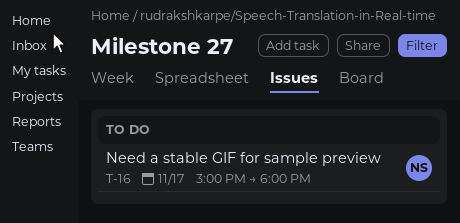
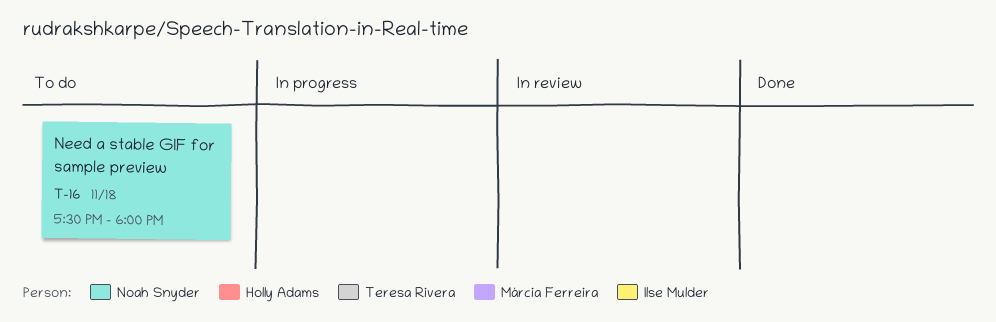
T-16, day: Nov 17 -> Nov 18
T-16, begins: 15:00 -> 17:30

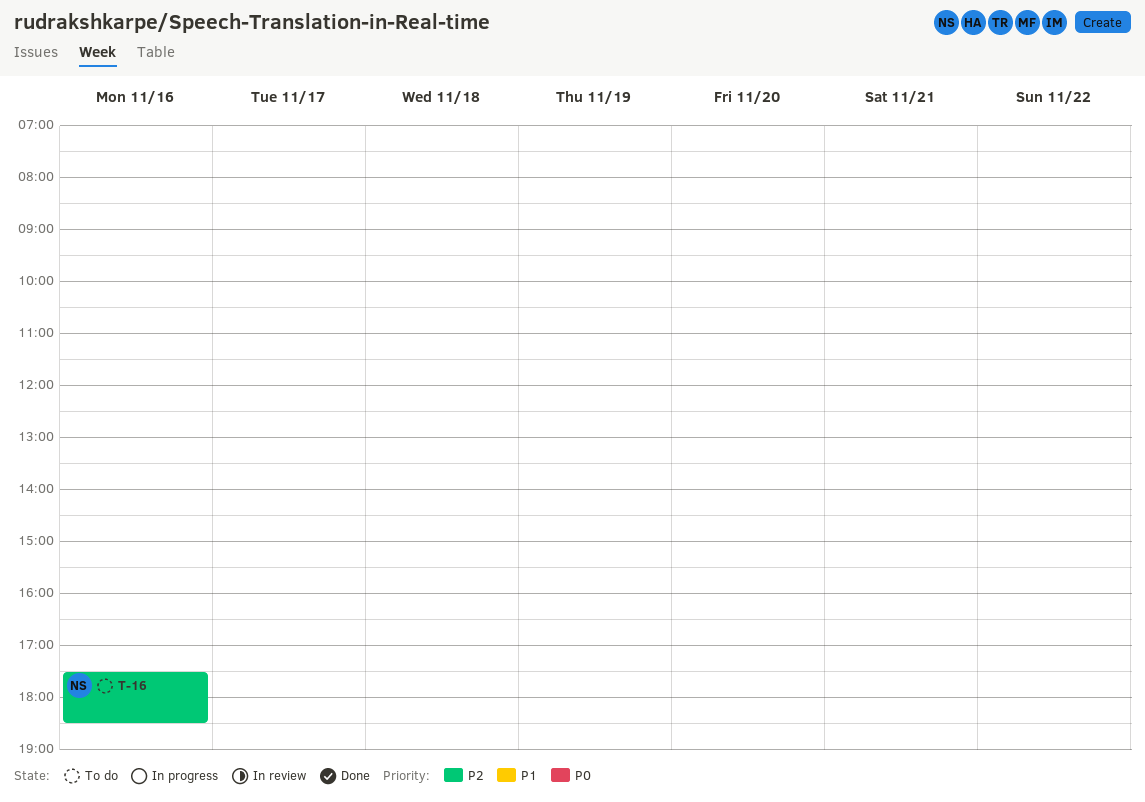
T-16, day: Nov 18 -> Nov 16
T-16, ends: 18:00 -> 18:30

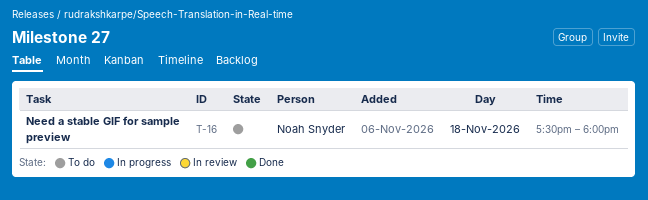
T-16, day: Nov 16 -> Nov 18
T-16, ends: 18:30 -> 18:00

